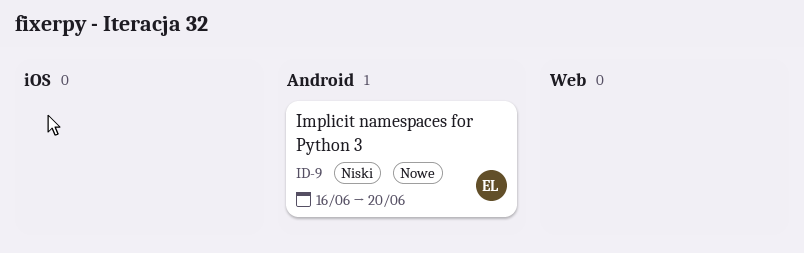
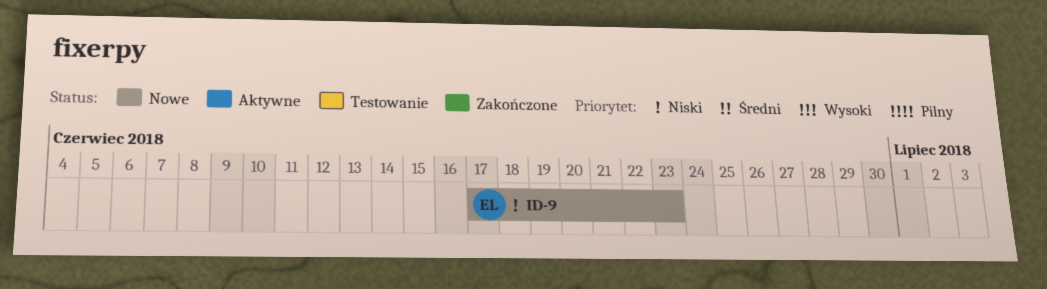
ID-9, start: Jun 16 -> Jun 17
ID-9, due: Jun 20 -> Jun 23

